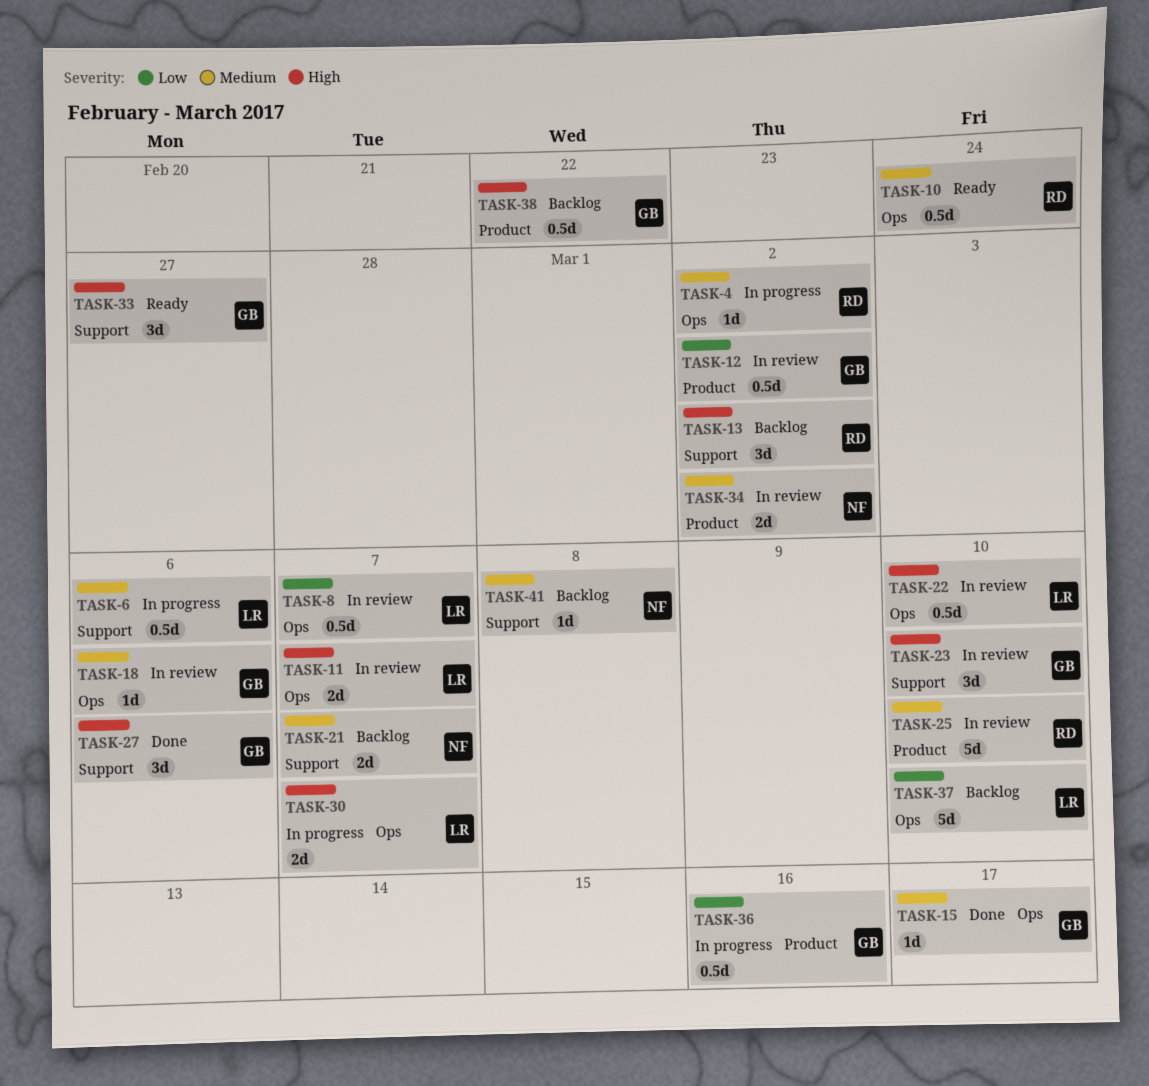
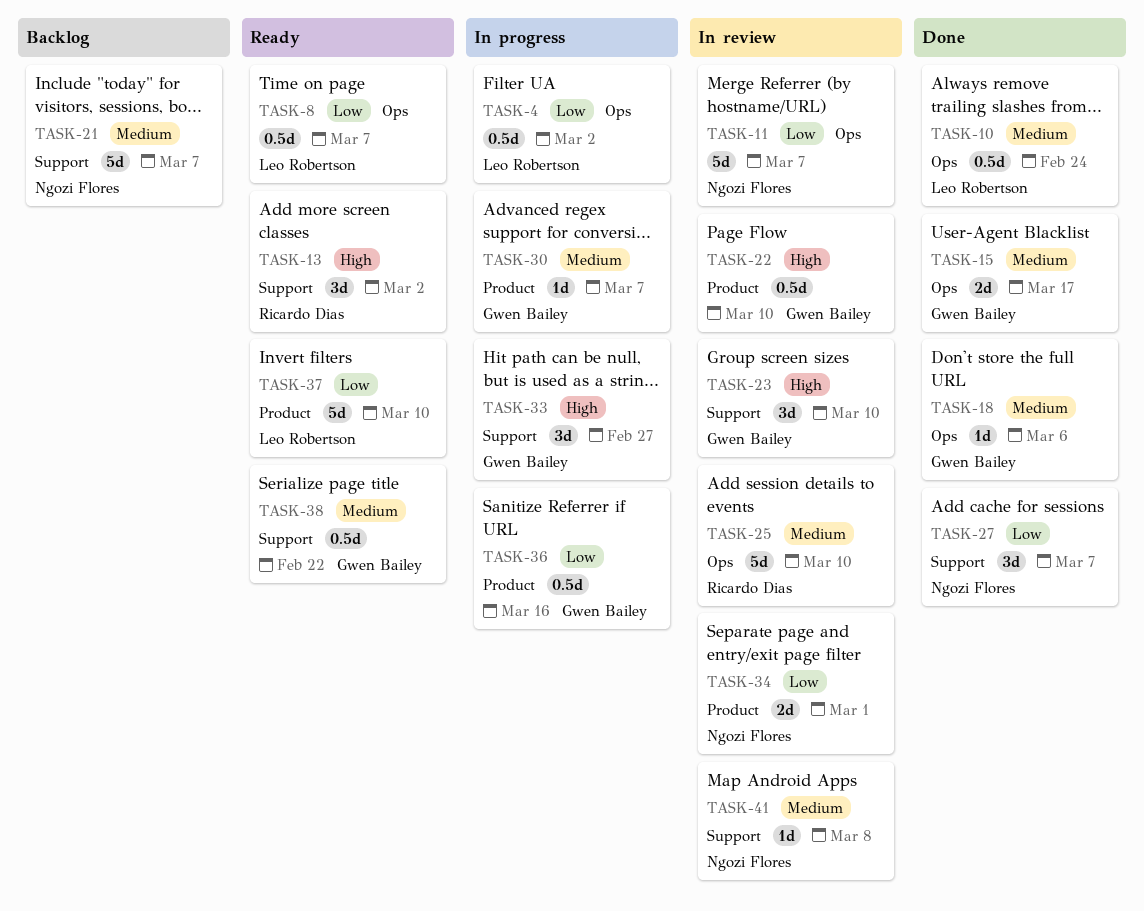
TASK-4, owner: Ricardo Dias -> Leo Robertson
TASK-4, priority: Medium -> Low
TASK-4, estimate: 1d -> 0.5d
TASK-6: present -> none
TASK-8, status: In review -> Ready
TASK-10, status: Ready -> Done
TASK-10, owner: Ricardo Dias -> Leo Robertson
TASK-11, owner: Leo Robertson -> Ngozi Flores
TASK-11, priority: High -> Low
TASK-11, estimate: 2d -> 5d
TASK-12: present -> none
TASK-13, status: Backlog -> Ready
TASK-15, estimate: 1d -> 2d
TASK-18, status: In review -> Done
TASK-21, estimate: 2d -> 5d
TASK-22, owner: Leo Robertson -> Gwen Bailey
TASK-22, label: Ops -> Product
TASK-25, label: Product -> Ops
TASK-27, owner: Gwen Bailey -> Ngozi Flores
TASK-27, priority: High -> Low
TASK-27, due: Mar 6 -> Mar 7
TASK-30, owner: Leo Robertson -> Gwen Bailey
TASK-30, priority: High -> Medium
TASK-30, label: Ops -> Product
TASK-30, estimate: 2d -> 1d
TASK-33, status: Ready -> In progress
TASK-34, priority: Medium -> Low
TASK-34, due: Mar 2 -> Mar 1
TASK-37, status: Backlog -> Ready
TASK-37, label: Ops -> Product
TASK-38, status: Backlog -> Ready
TASK-38, priority: High -> Medium
TASK-38, label: Product -> Support
TASK-41, status: Backlog -> In review

